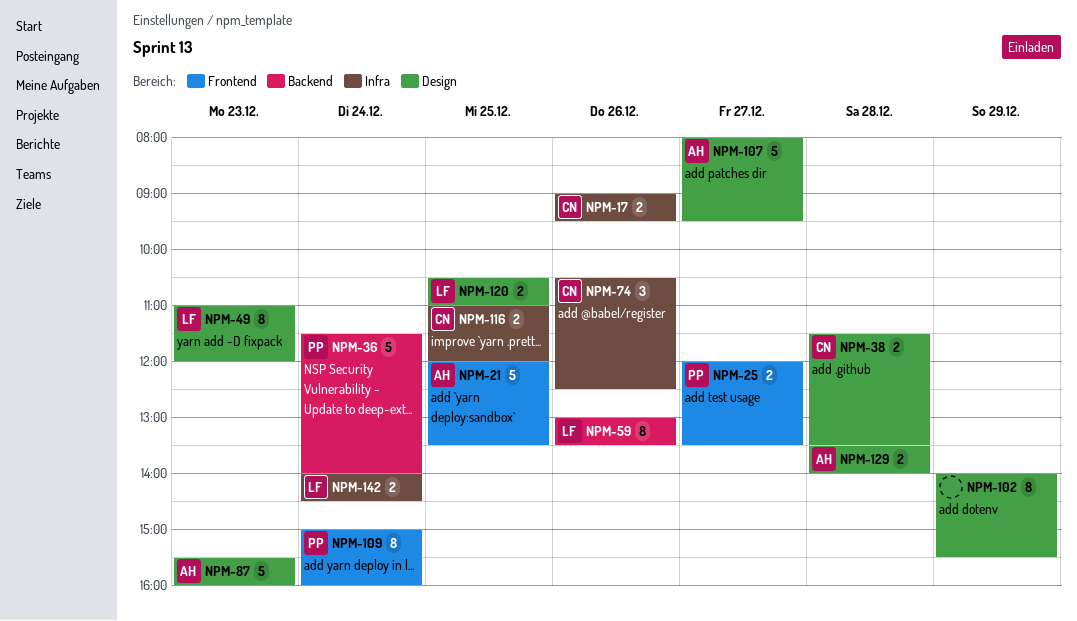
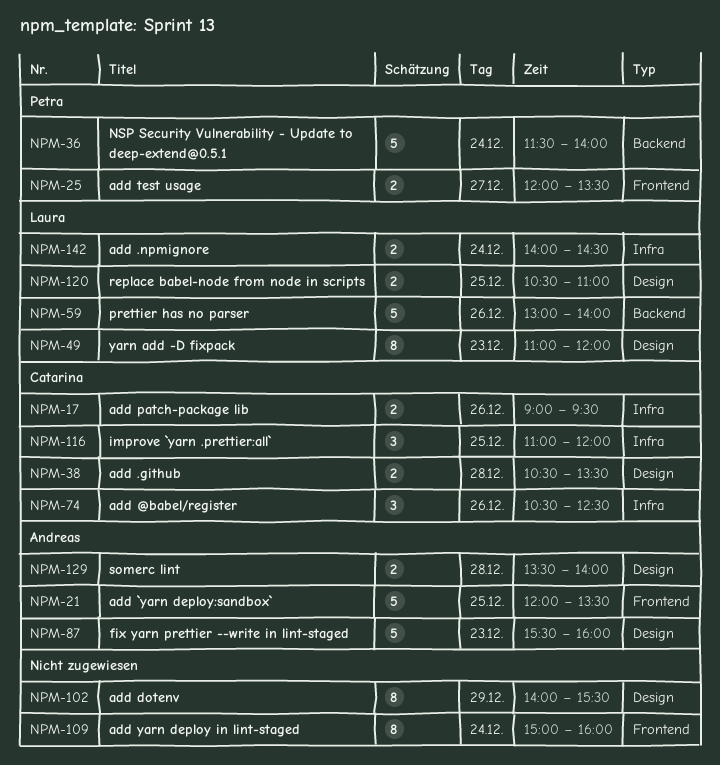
NPM-38, begins: 11:30 -> 10:30
NPM-59, estimate: 8 -> 5
NPM-59, ends: 13:30 -> 14:00
NPM-107: present -> none
NPM-109, owner: Petra -> none
NPM-116, estimate: 2 -> 3

